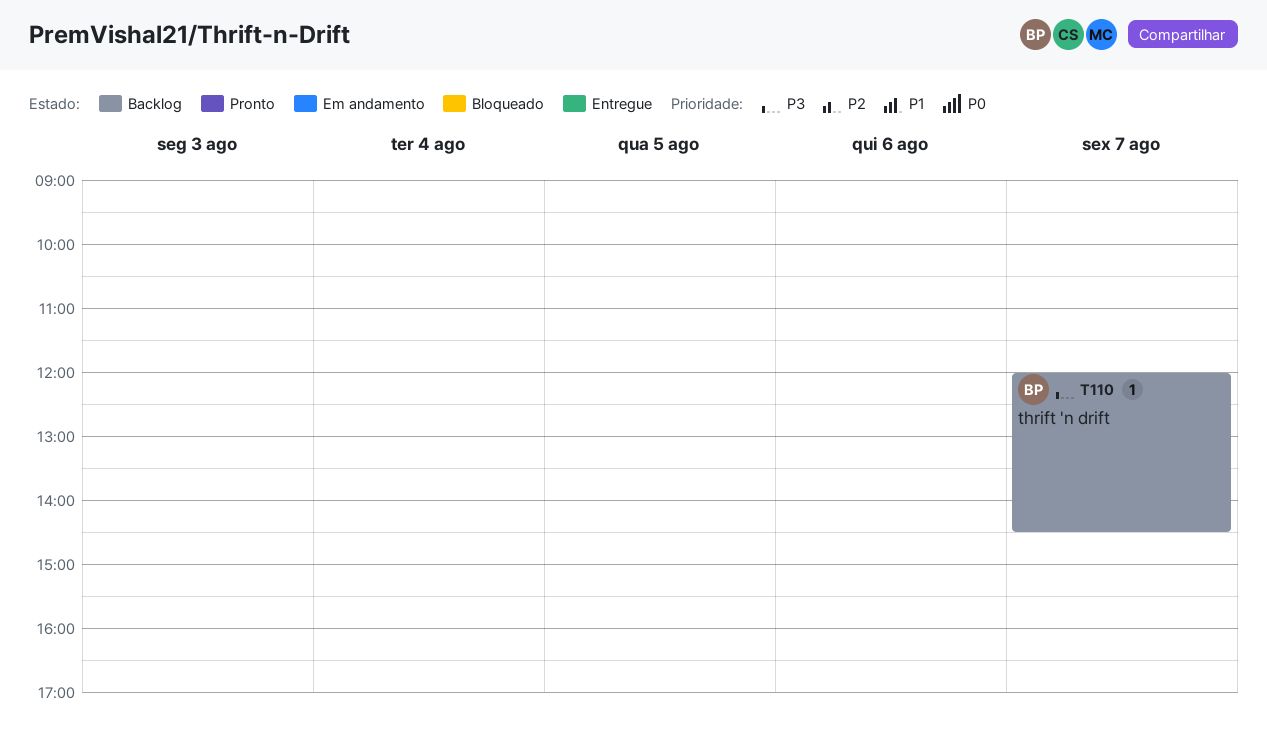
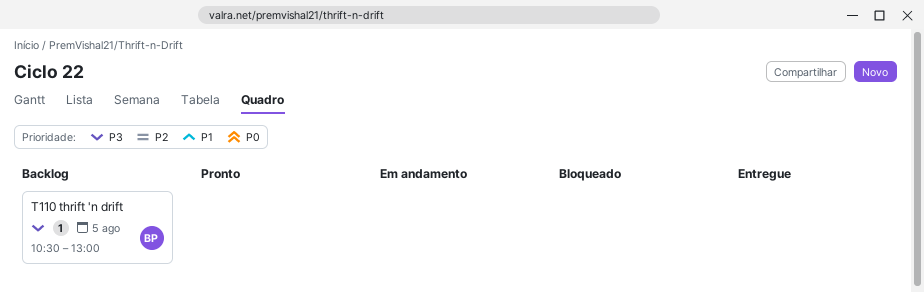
T110, day: Aug 7 -> Aug 5
T110, begins: 12:00 -> 10:30
T110, ends: 14:30 -> 13:00

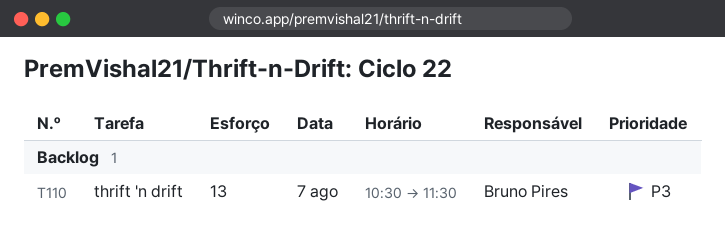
T110, estimate: 1 -> 13
T110, day: Aug 5 -> Aug 7
T110, ends: 13:00 -> 11:30

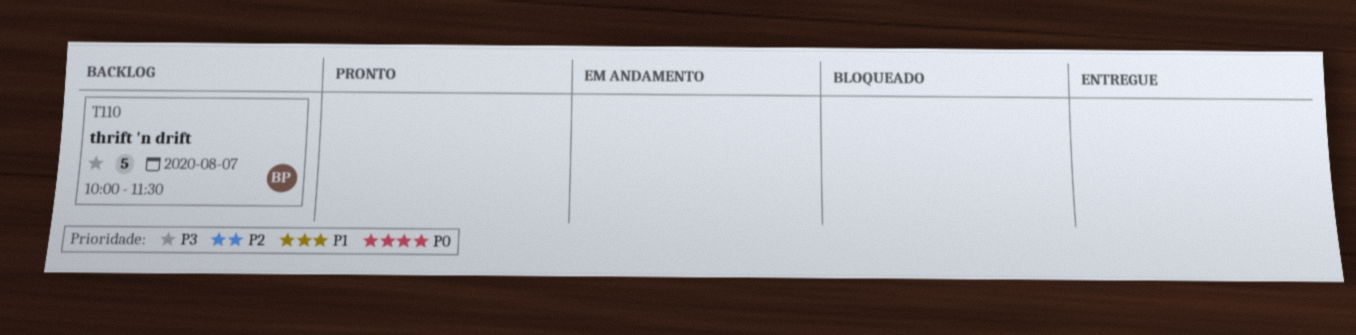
T110, estimate: 13 -> 5
T110, begins: 10:30 -> 10:00

